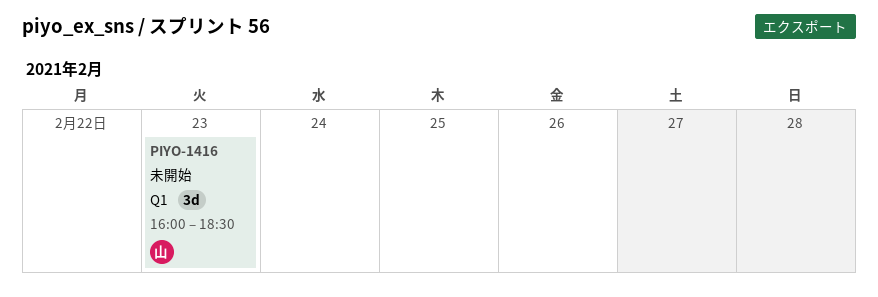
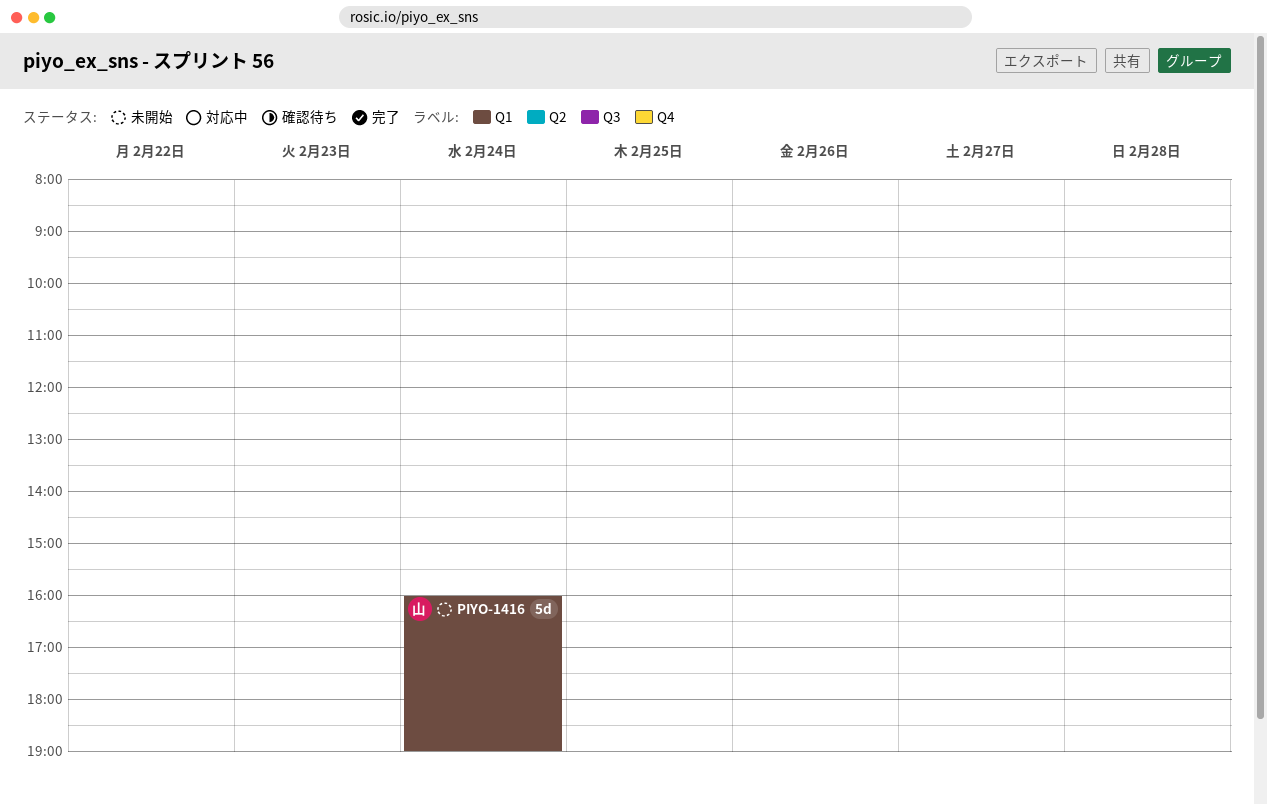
PIYO-1416, estimate: 3d -> 5d
PIYO-1416, day: Feb 23 -> Feb 24
PIYO-1416, ends: 18:30 -> 19:00

